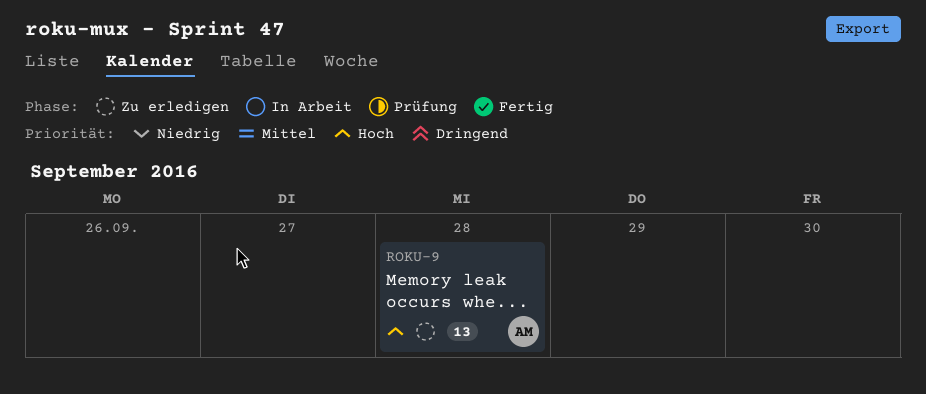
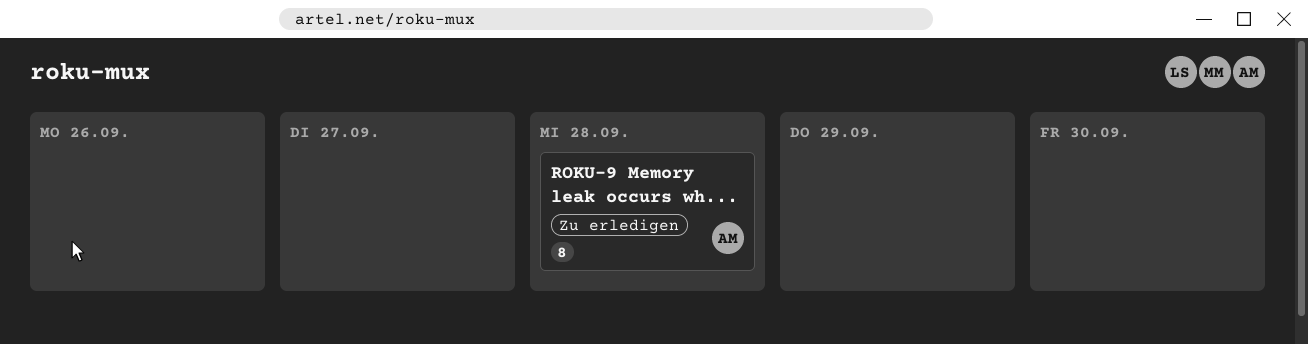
ROKU-9, estimate: 13 -> 8

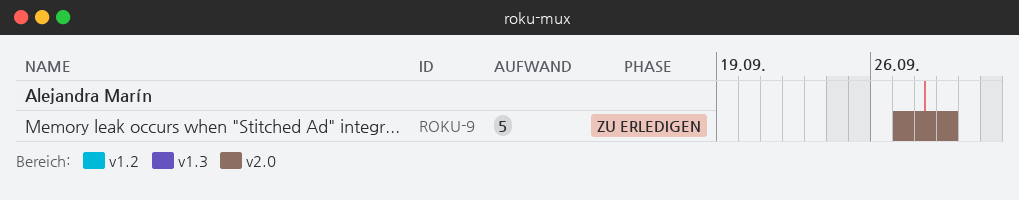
ROKU-9, estimate: 8 -> 5
ROKU-9, due: Sep 28 -> Sep 29

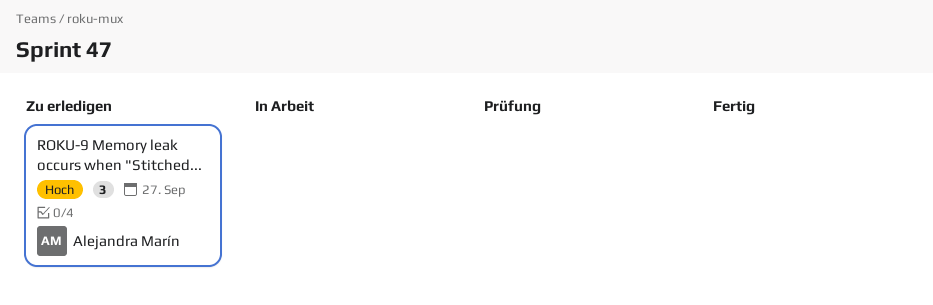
ROKU-9, estimate: 5 -> 3
ROKU-9, due: Sep 29 -> Sep 27

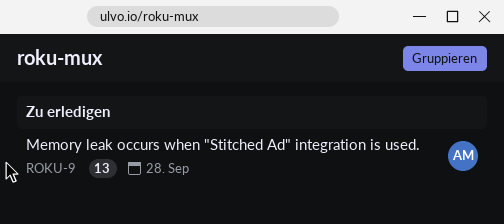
ROKU-9, estimate: 3 -> 13
ROKU-9, due: Sep 27 -> Sep 28

